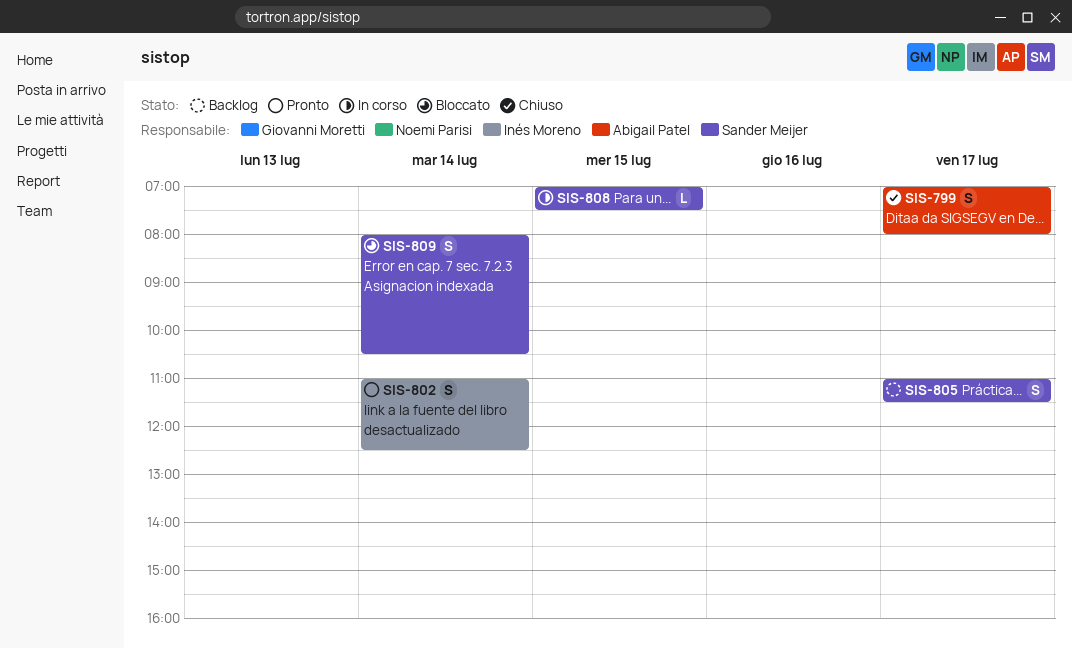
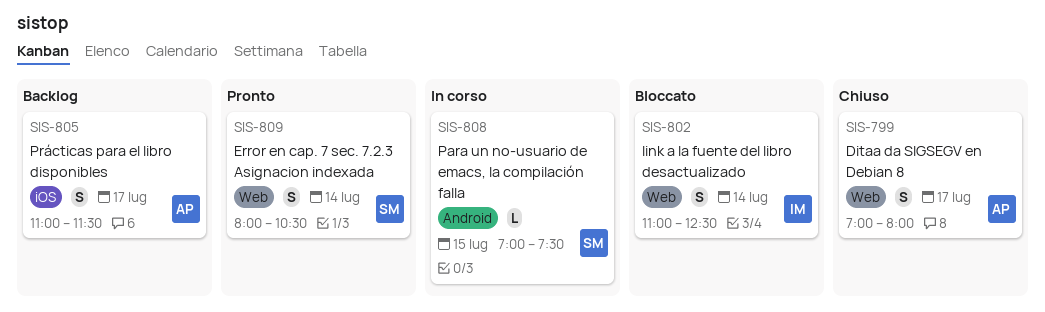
SIS-802, status: Pronto -> Bloccato
SIS-805, owner: Sander Meijer -> Abigail Patel
SIS-809, status: Bloccato -> Pronto

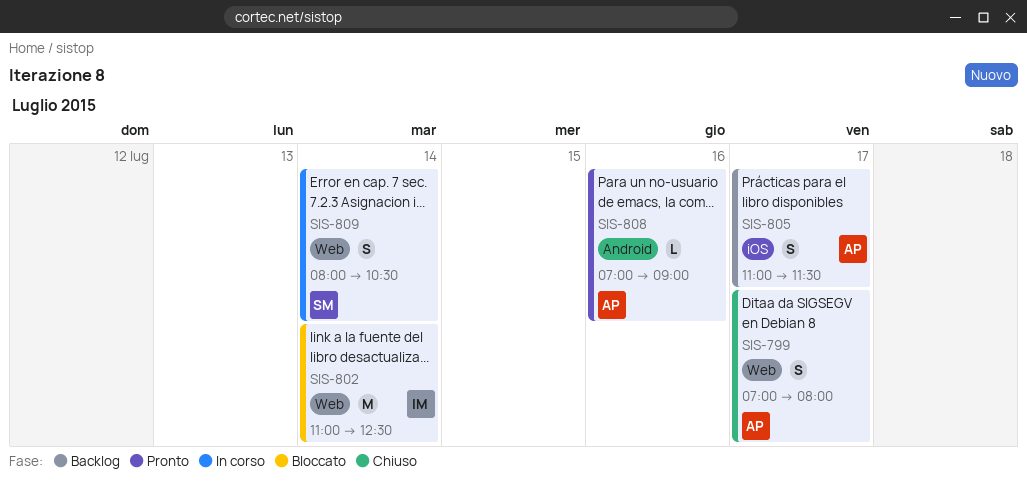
SIS-802, estimate: S -> M
SIS-808, status: In corso -> Pronto
SIS-808, owner: SM -> AP
SIS-808, day: Jul 15 -> Jul 16
SIS-808, ends: 07:30 -> 09:00
SIS-809, status: Pronto -> In corso

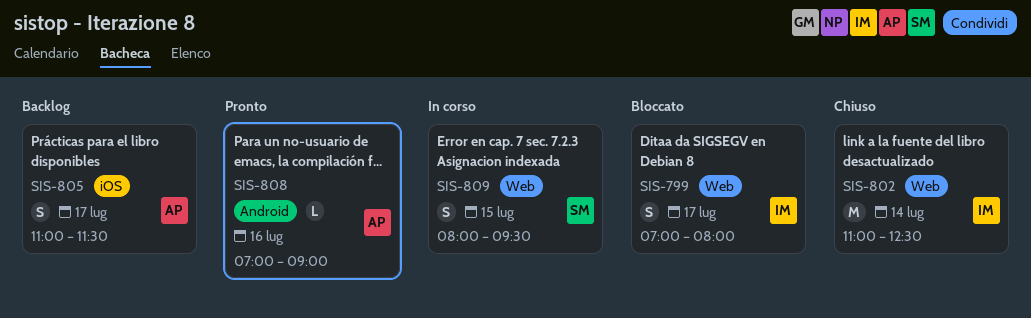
SIS-799, status: Chiuso -> Bloccato
SIS-799, owner: AP -> IM
SIS-802, status: Bloccato -> Chiuso
SIS-809, day: Jul 14 -> Jul 15
SIS-809, ends: 10:30 -> 09:30

